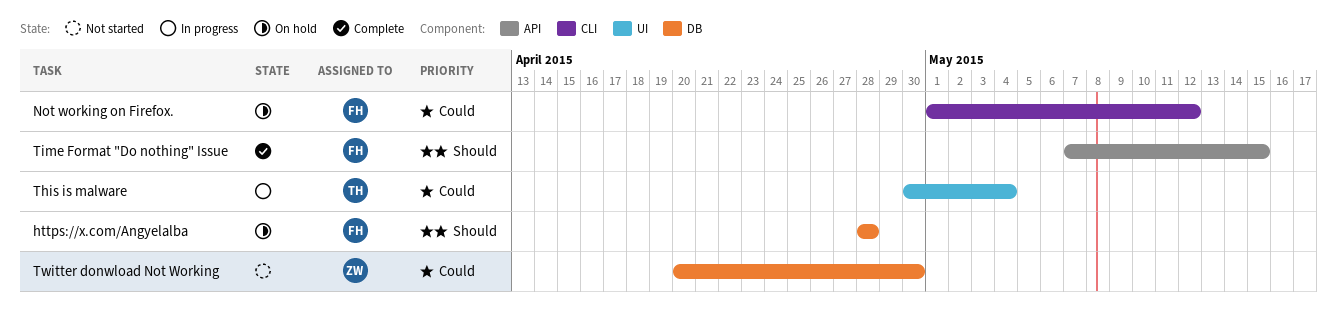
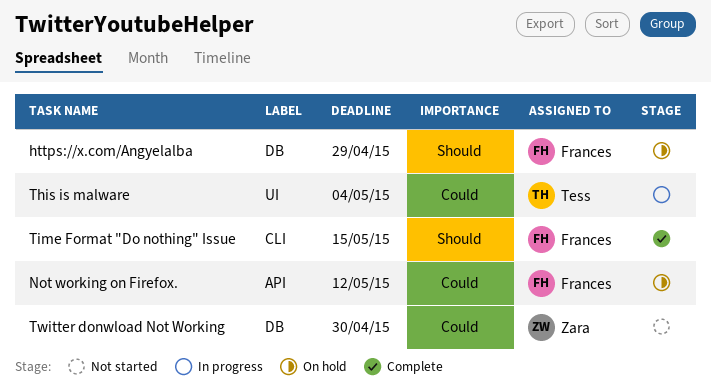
https://x.com/Angyelalba, due: Apr 28 -> Apr 29
Not working on Firefox., label: CLI -> API
Time Format "Do nothing" Issue, label: API -> CLI

